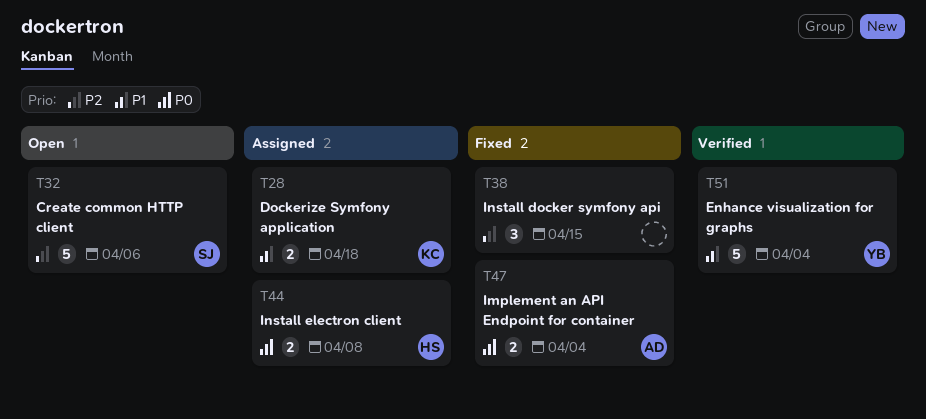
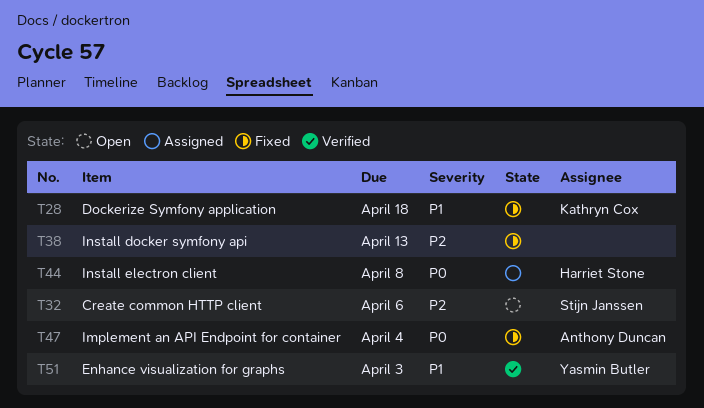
T28, status: Assigned -> Fixed
T38, due: Apr 15 -> Apr 13
T51, due: Apr 4 -> Apr 3

